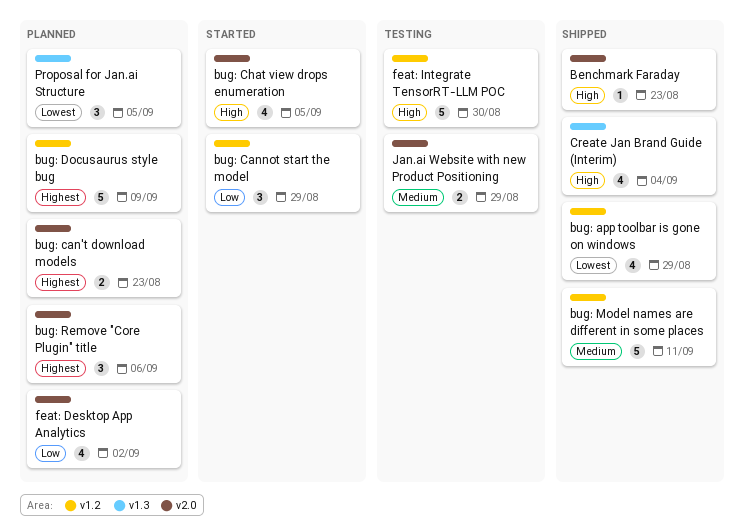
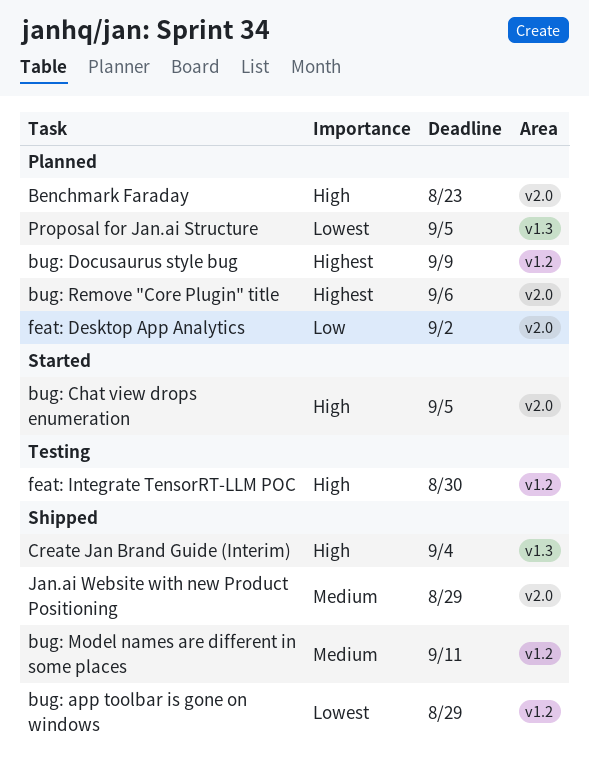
Benchmark Faraday, status: Shipped -> Planned
bug: can't download models: present -> none
bug: Cannot start the model: present -> none
Jan.ai Website with new Product Positioning, status: Testing -> Shipped

